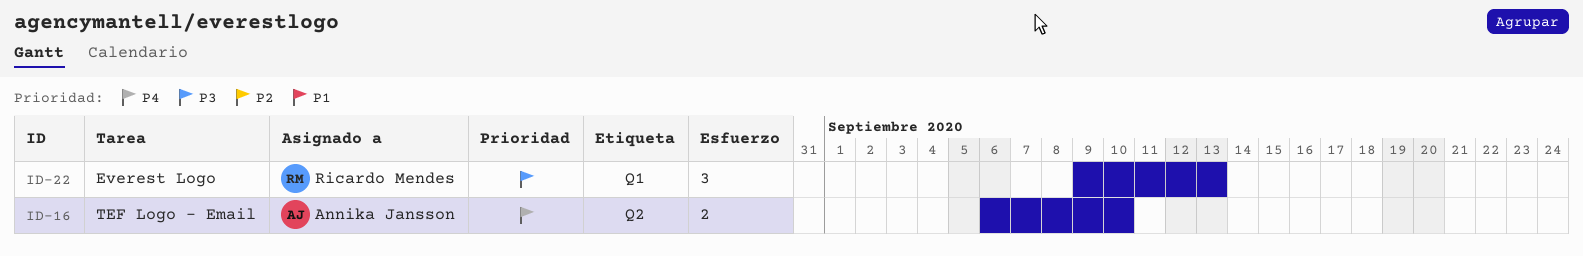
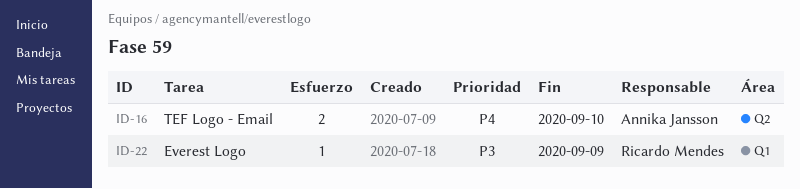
ID-22, estimate: 3 -> 1
ID-22, due: Sep 13 -> Sep 9

